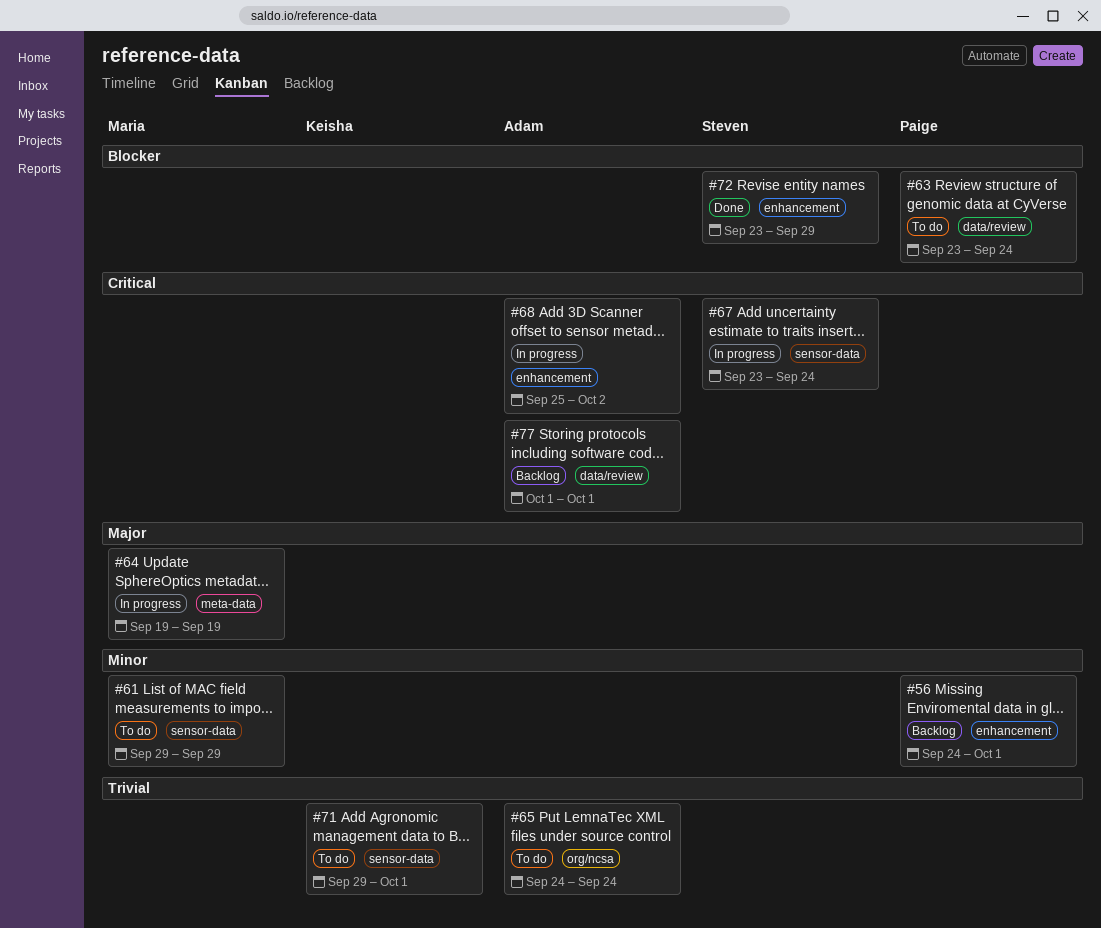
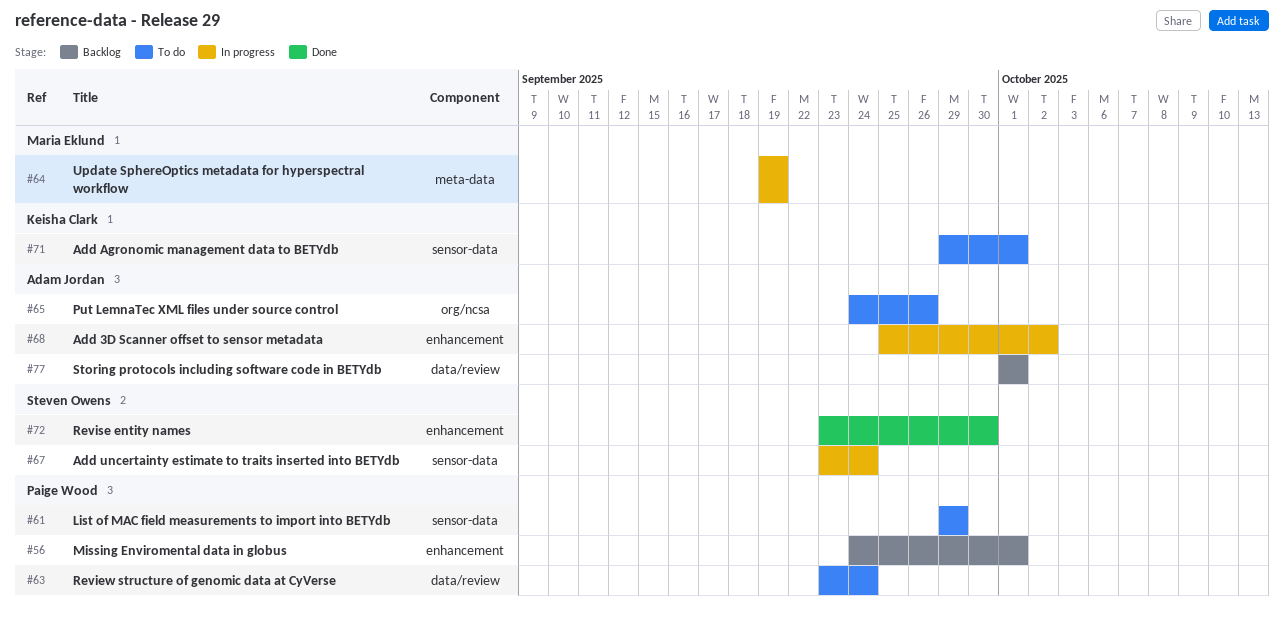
#61, owner: Maria Eklund -> Paige Wood
#65, due: Sep 24 -> Sep 26
#72, due: Sep 29 -> Sep 30

